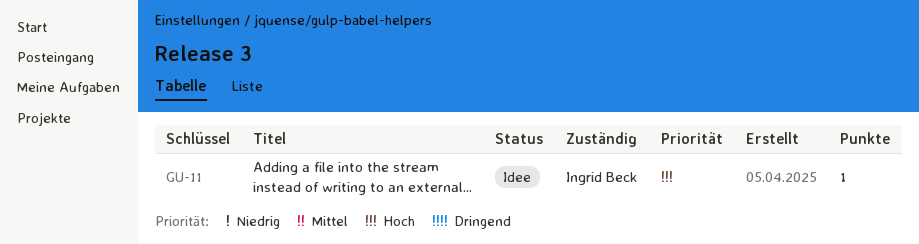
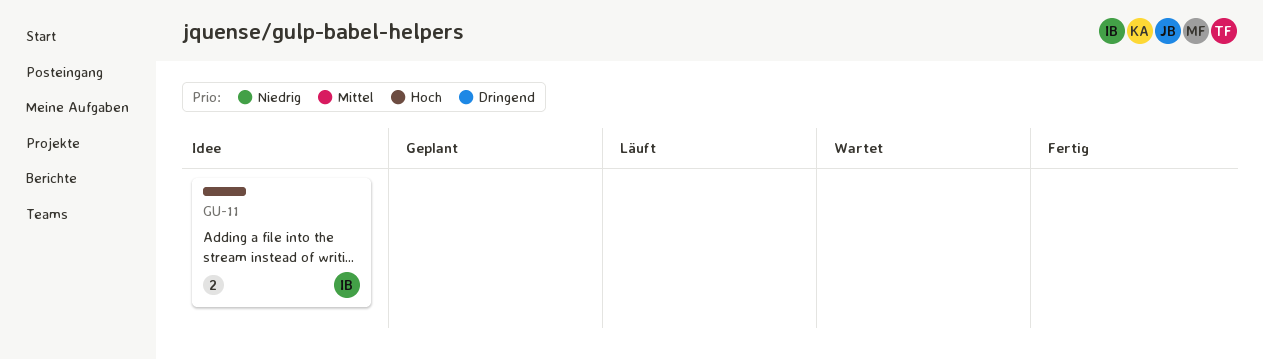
GU-11, estimate: 1 -> 2

